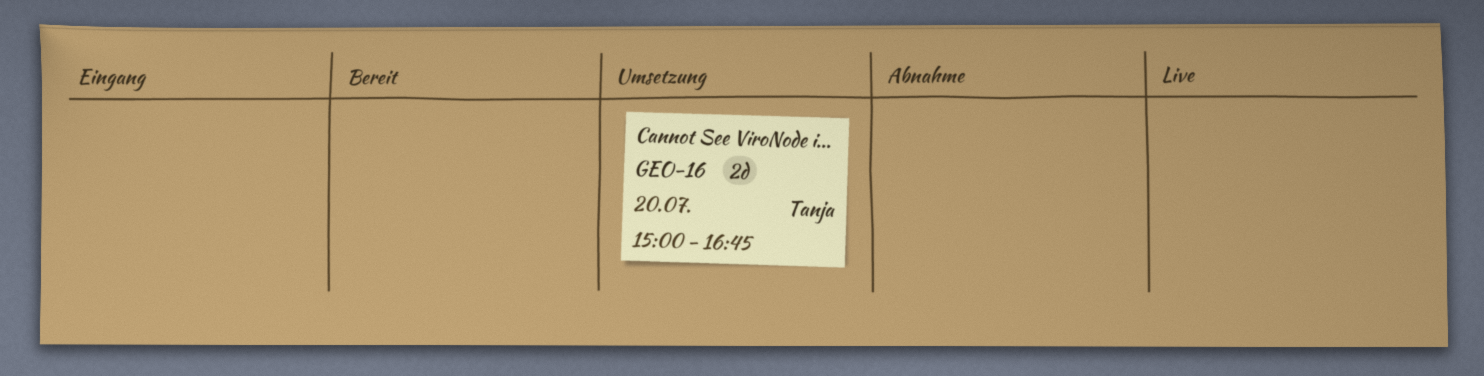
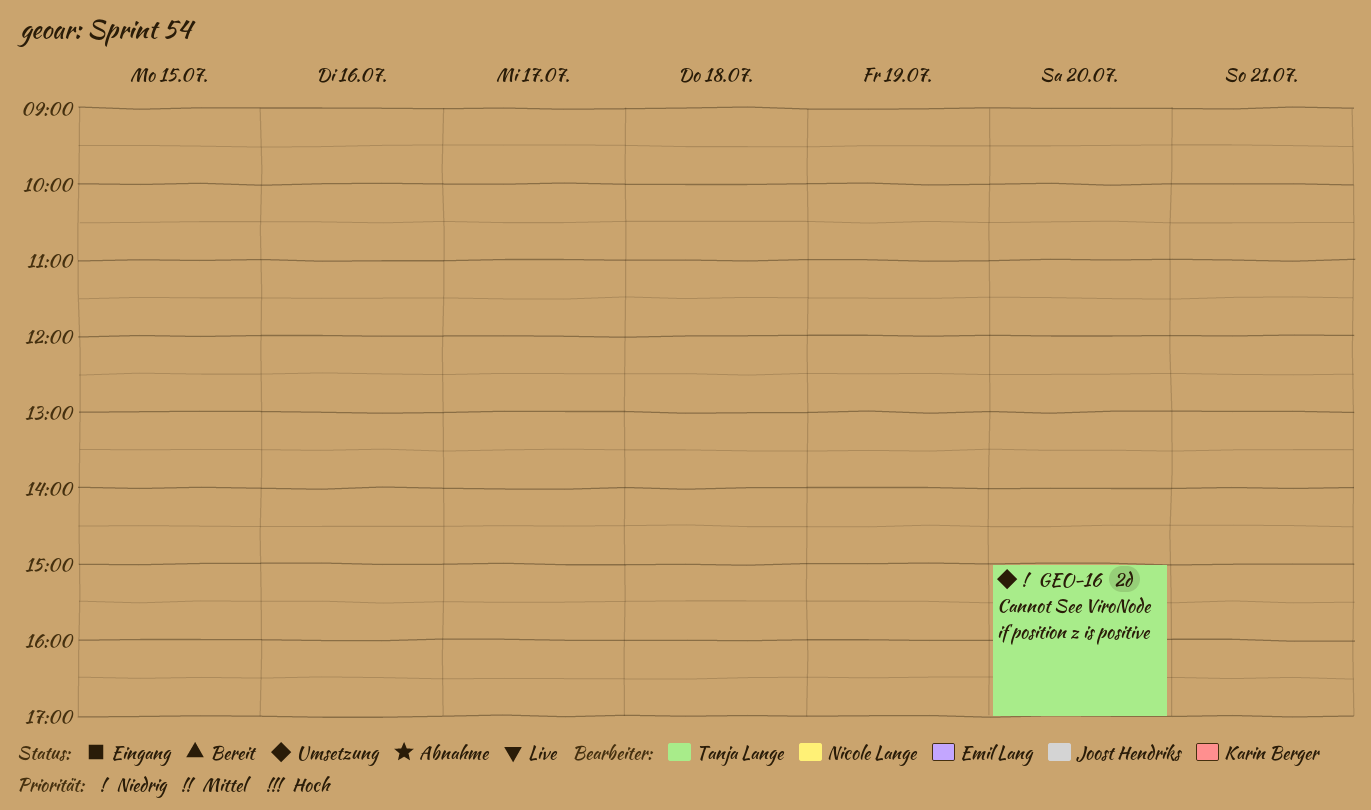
GEO-16, ends: 16:45 -> 17:00

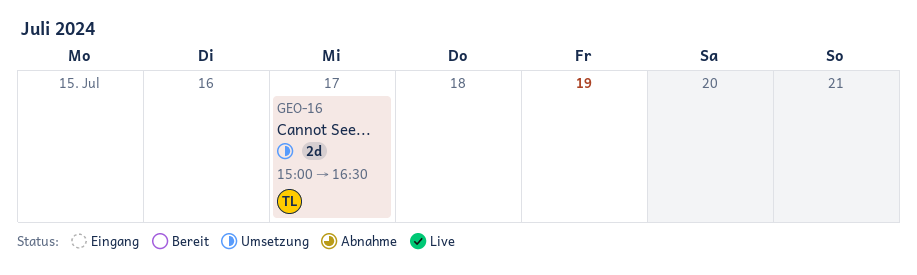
GEO-16, day: Jul 20 -> Jul 17
GEO-16, ends: 17:00 -> 16:30

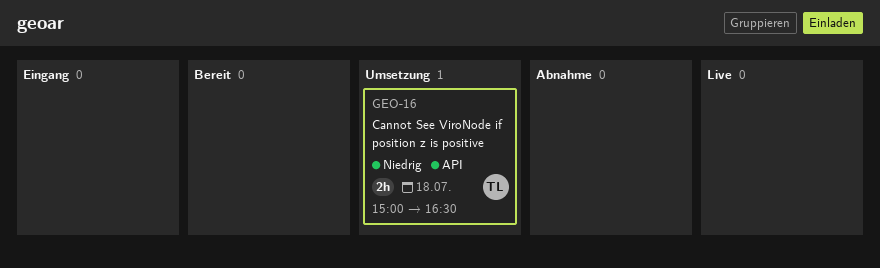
GEO-16, estimate: 2d -> 2h
GEO-16, day: Jul 17 -> Jul 18

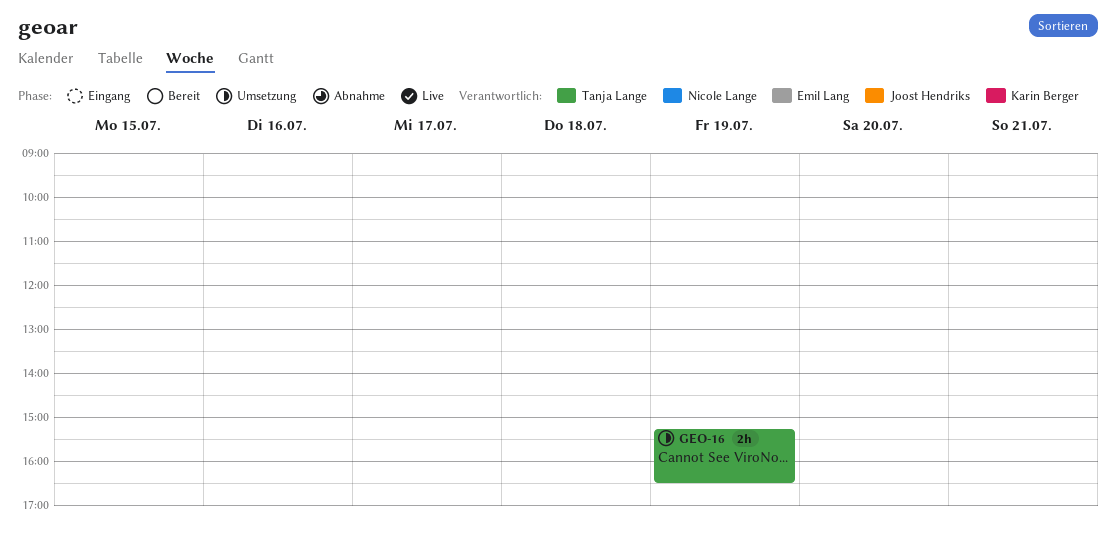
GEO-16, day: Jul 18 -> Jul 19
GEO-16, begins: 15:00 -> 15:15

